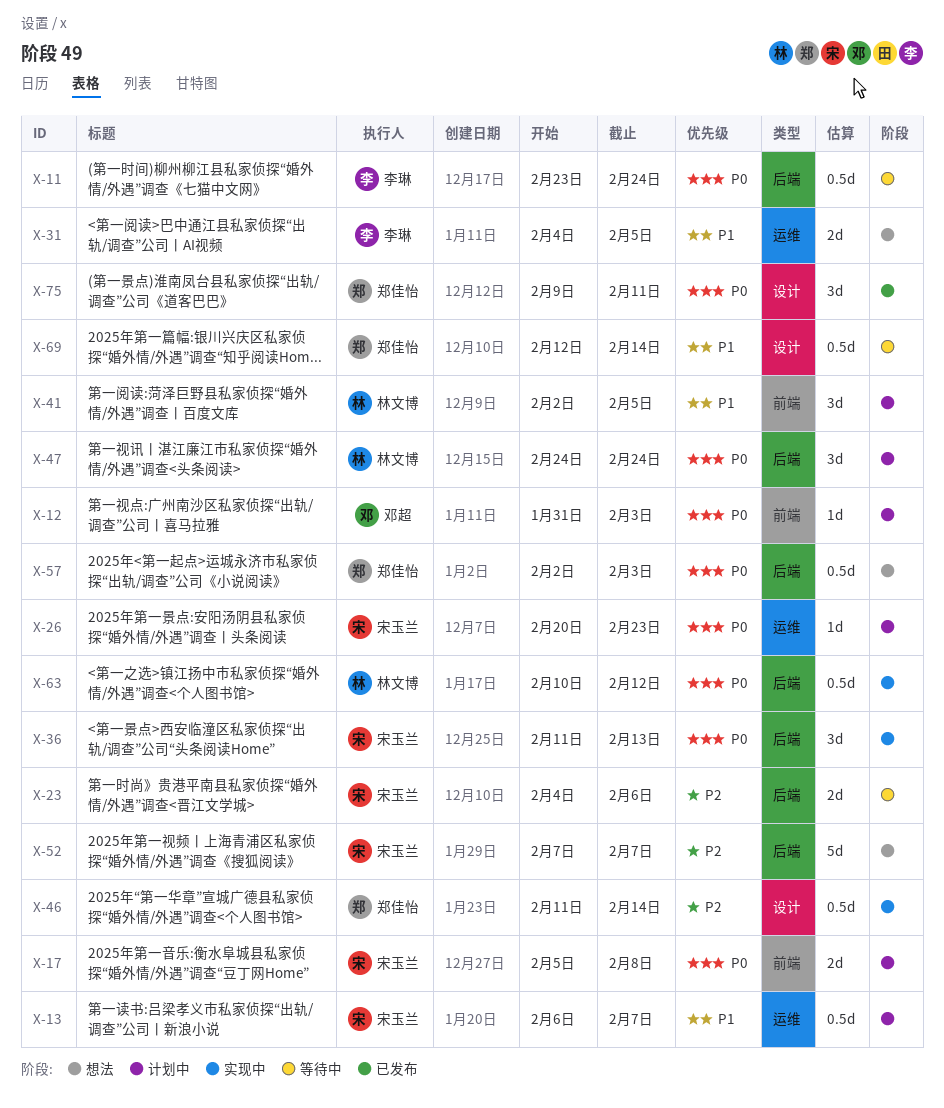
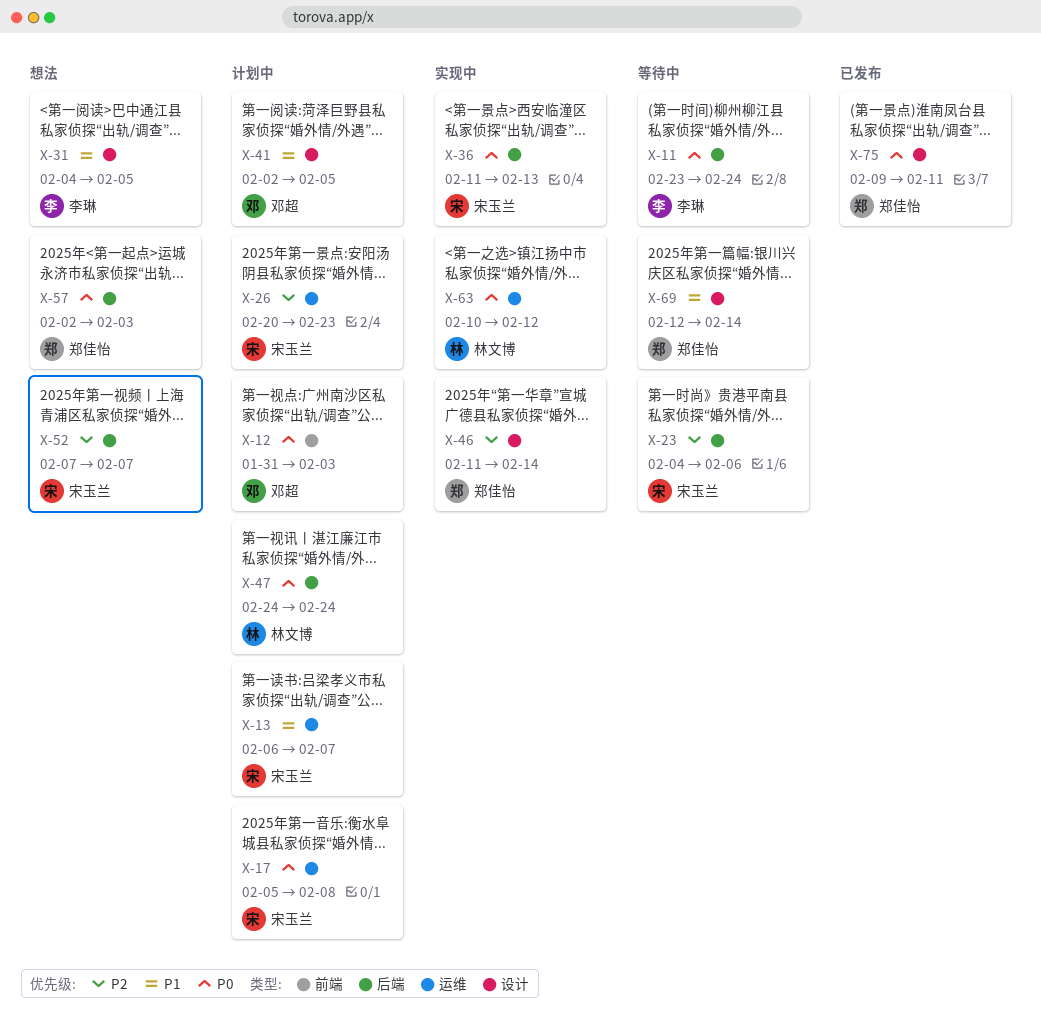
X-17, label: 前端 -> 运维
X-26, priority: P0 -> P2
X-31, label: 运维 -> 设计
X-41, owner: 林文博 -> 邓超
X-41, label: 前端 -> 设计
X-63, label: 后端 -> 运维

